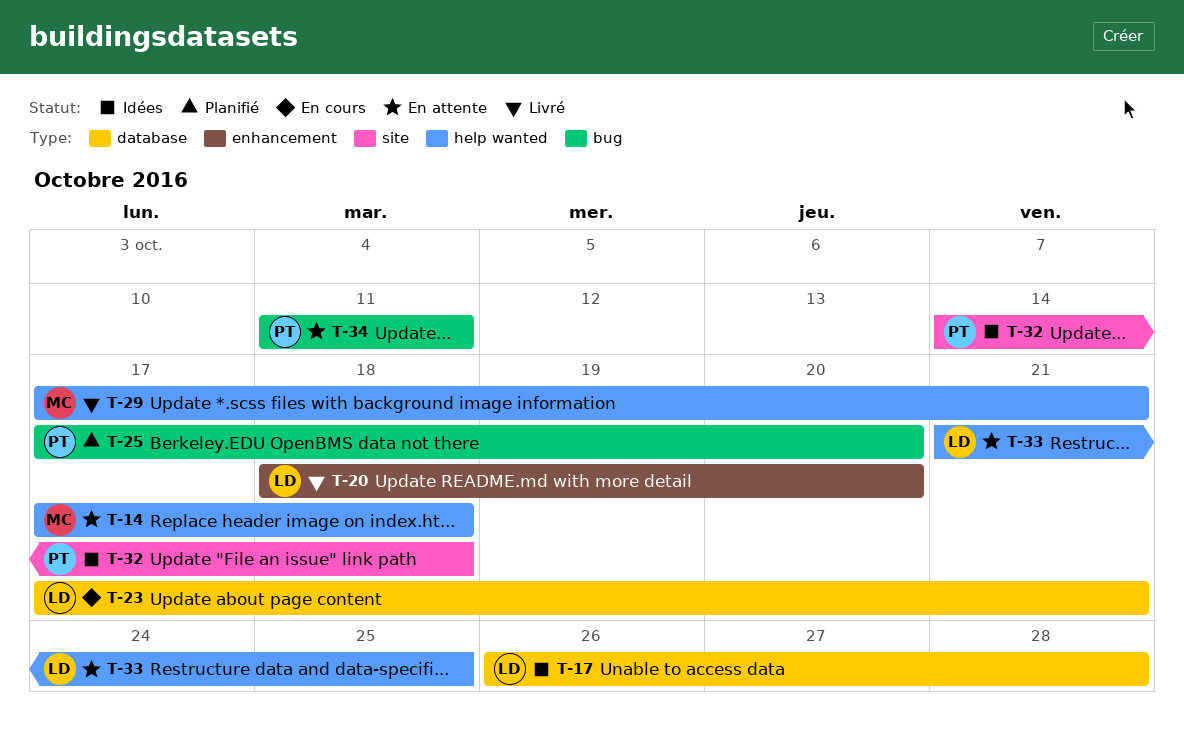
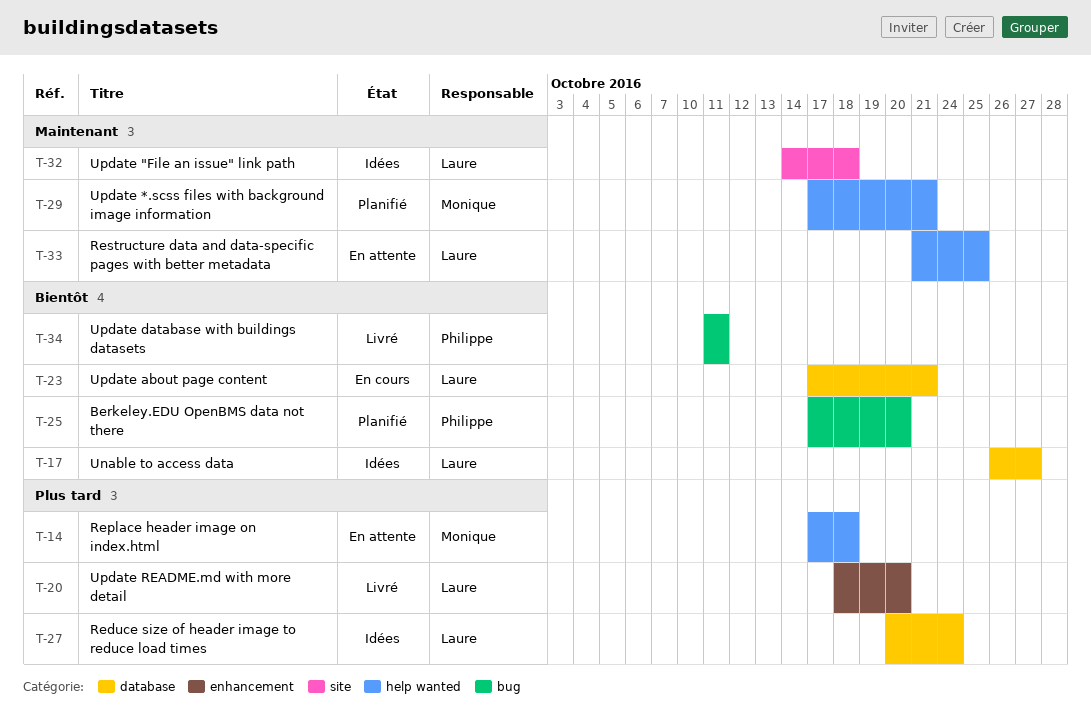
T-17, due: Oct 28 -> Oct 27
T-27: none -> present
T-29, status: Livré -> Planifié
T-32, owner: Philippe -> Laure
T-34, status: En attente -> Livré

